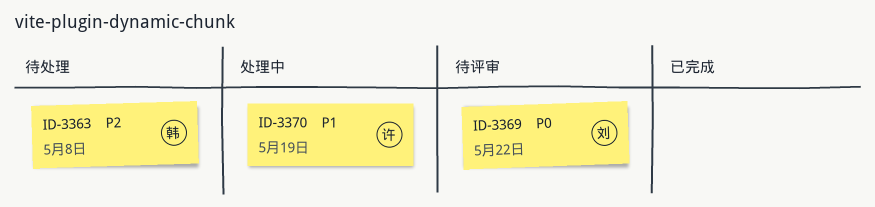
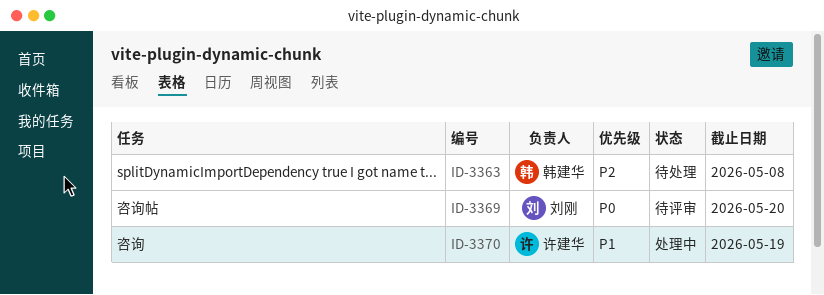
ID-3369, due: May 22 -> May 20

